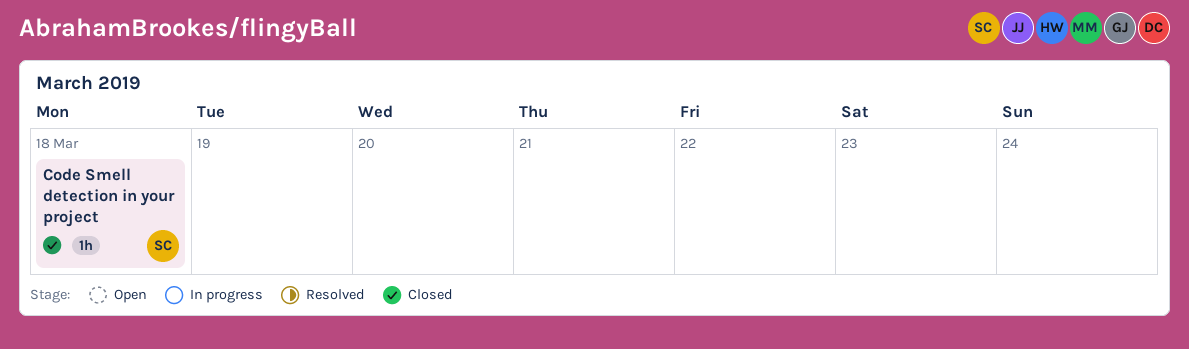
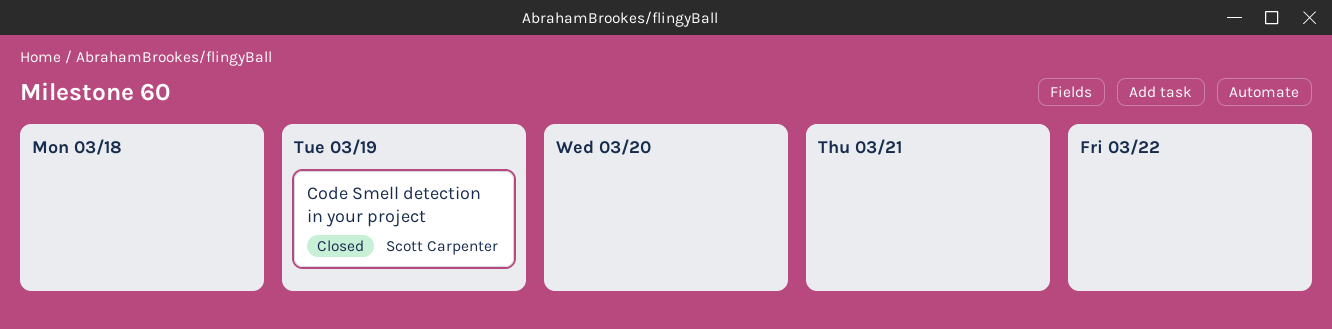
Code Smell detection in your project, due: Mar 18 -> Mar 19

